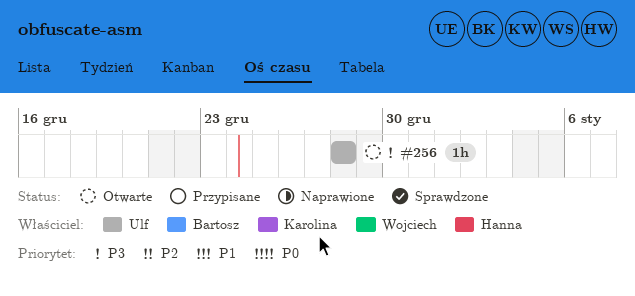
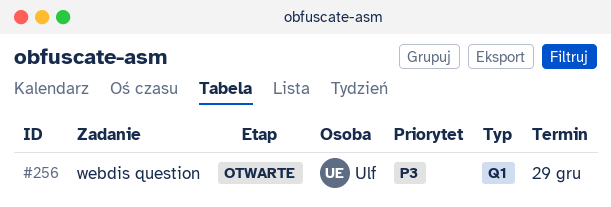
#256, due: Dec 28 -> Dec 29

